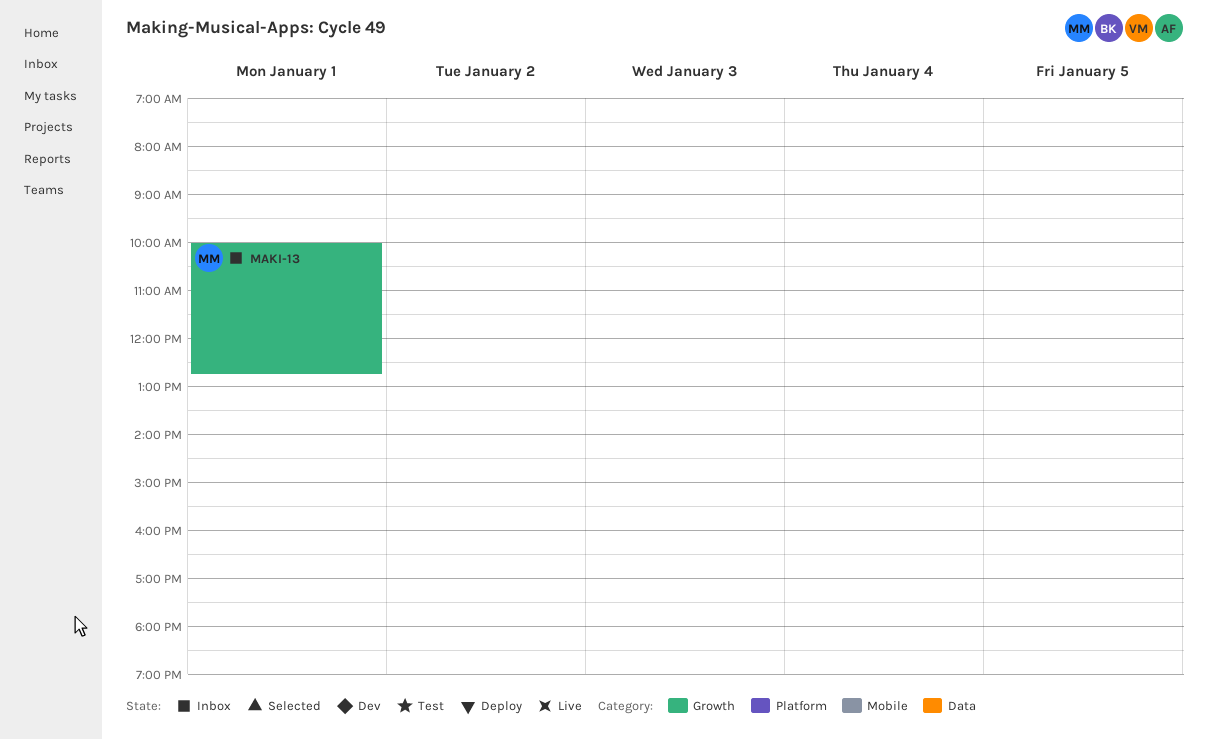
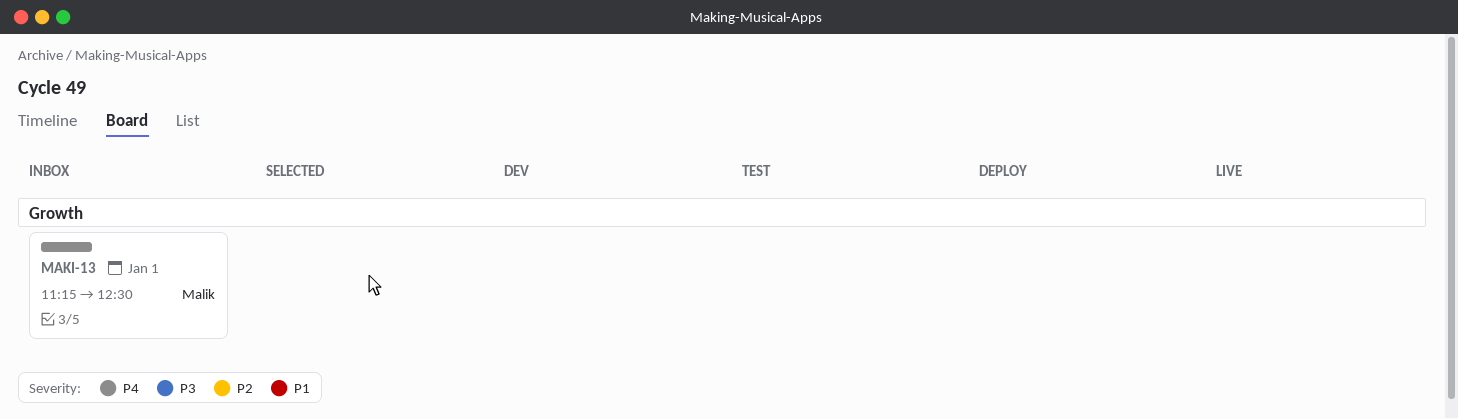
MAKI-13, begins: 10:00 -> 11:15
MAKI-13, ends: 12:45 -> 12:30

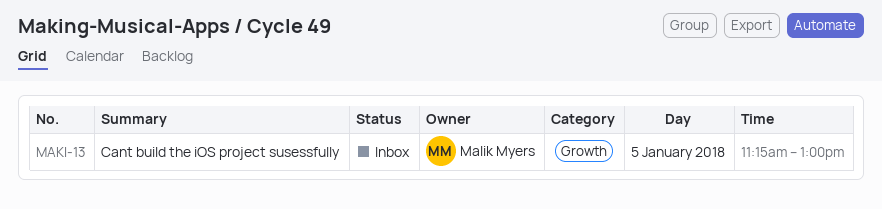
MAKI-13, day: Jan 1 -> Jan 5
MAKI-13, ends: 12:30 -> 13:00

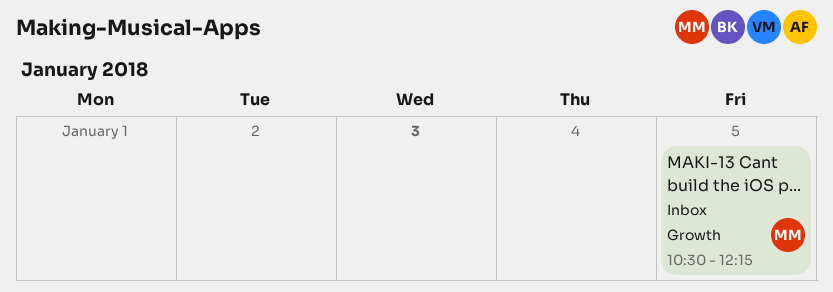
MAKI-13, begins: 11:15 -> 10:30
MAKI-13, ends: 13:00 -> 12:15

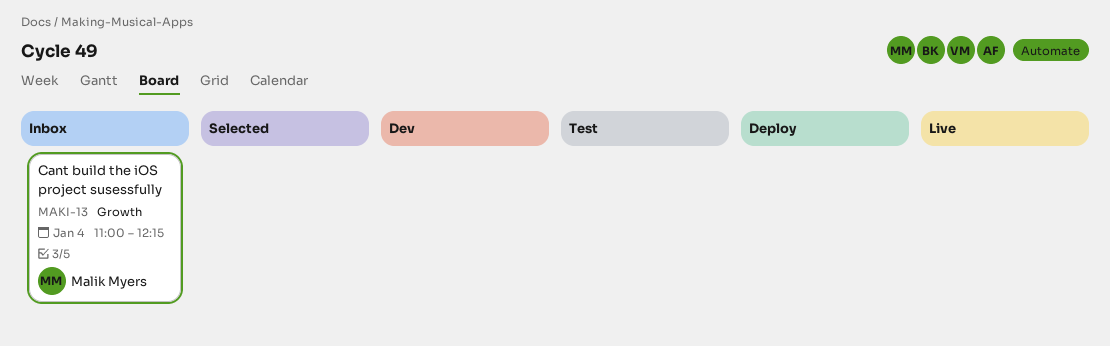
MAKI-13, day: Jan 5 -> Jan 4
MAKI-13, begins: 10:30 -> 11:00

